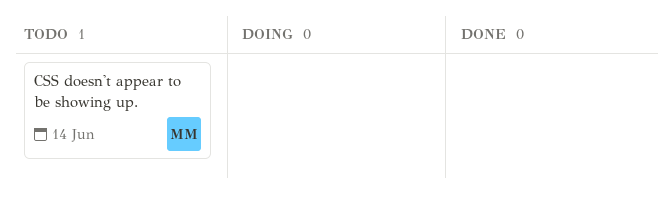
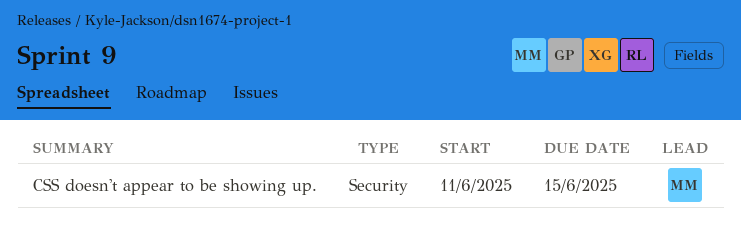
CSS doesn't appear to be showing up., due: Jun 14 -> Jun 15

